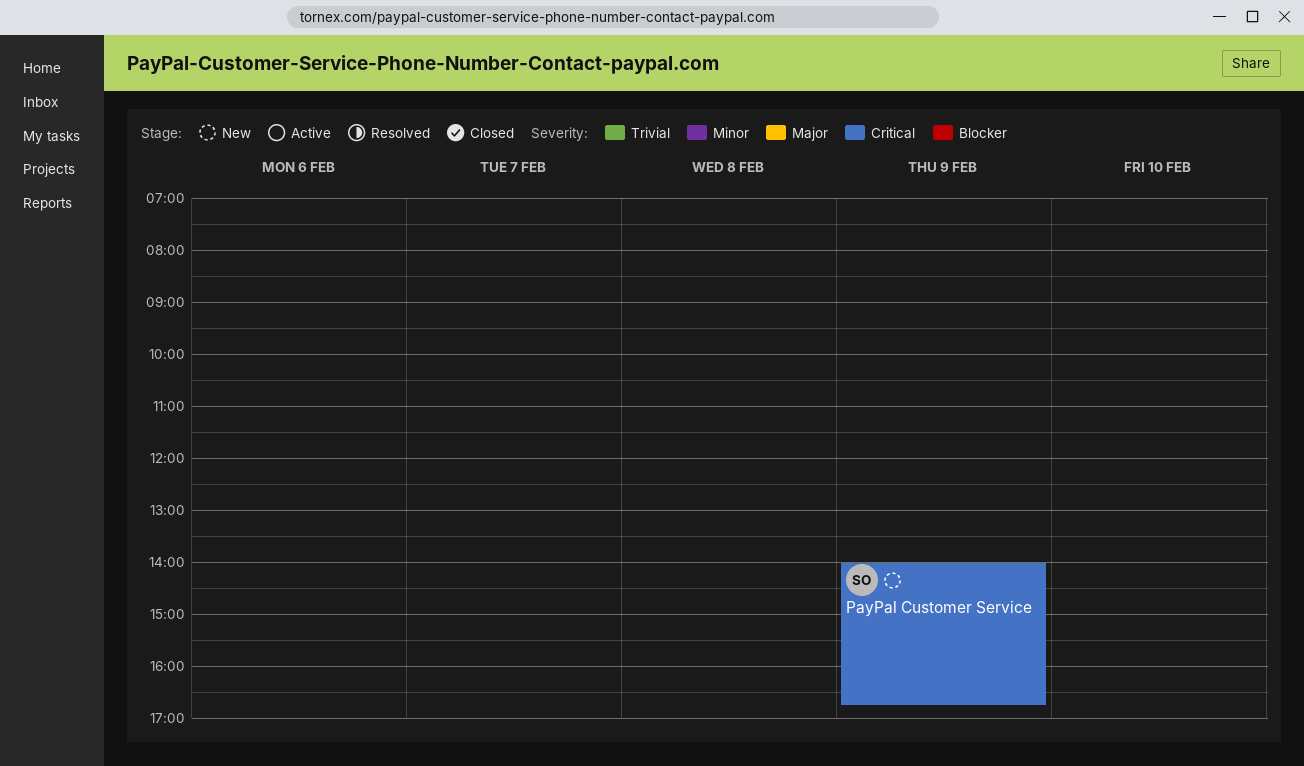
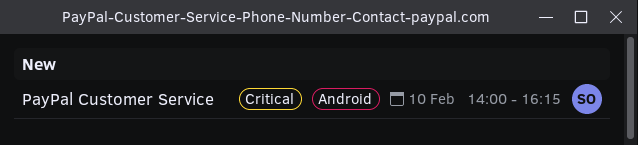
PayPal Customer Service, day: Feb 9 -> Feb 10
PayPal Customer Service, ends: 16:45 -> 16:15

